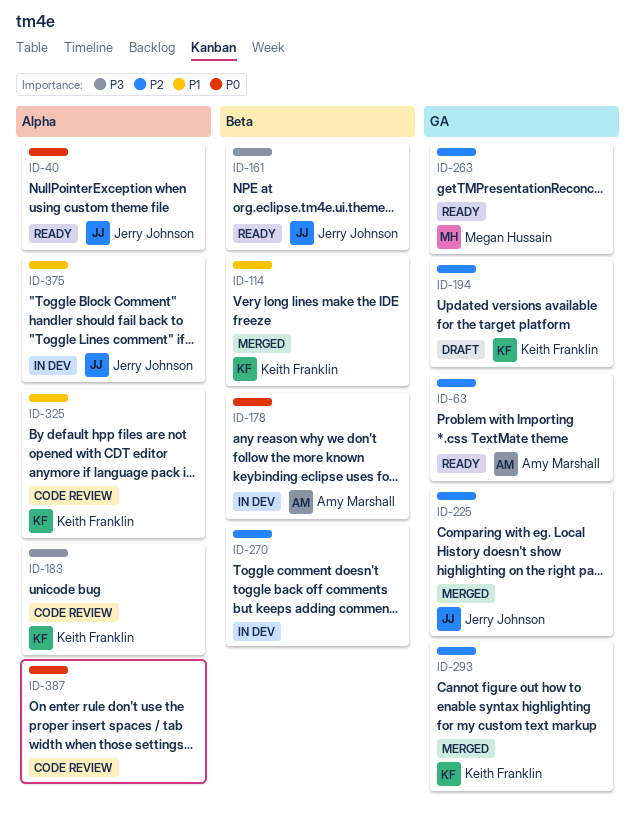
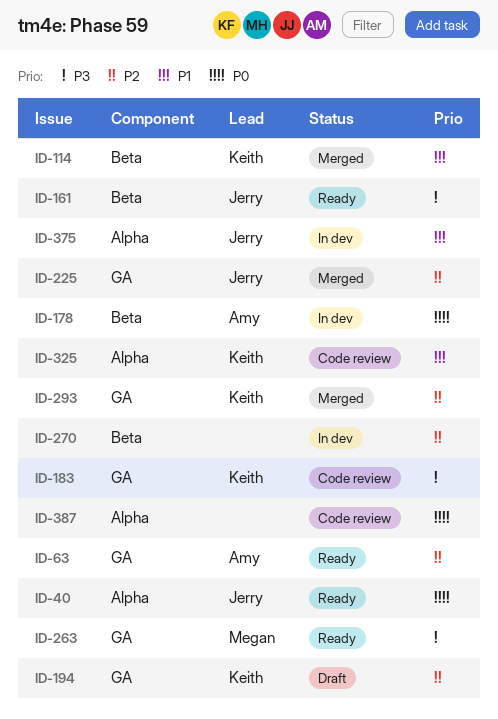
ID-183, label: Alpha -> GA
ID-263, priority: P2 -> P3

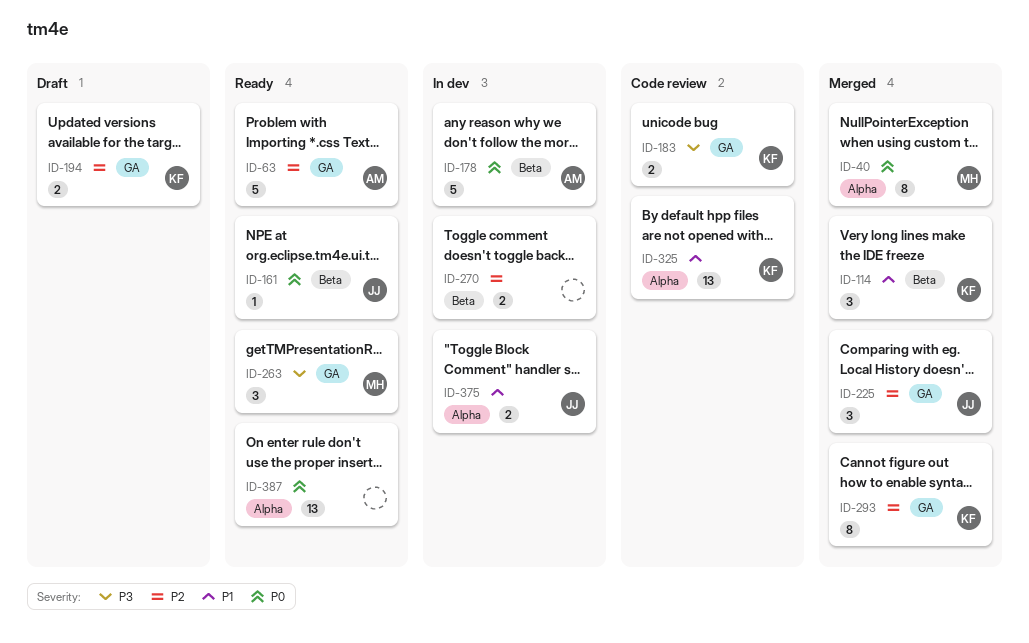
ID-40, status: Ready -> Merged
ID-40, owner: Jerry -> Megan
ID-161, priority: P3 -> P0
ID-387, status: Code review -> Ready

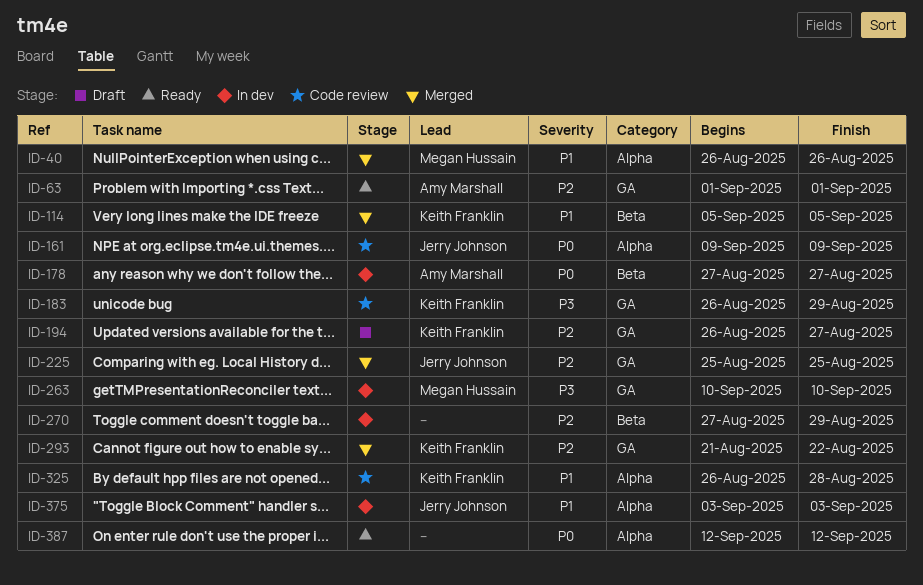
ID-40, priority: P0 -> P1
ID-161, status: Ready -> Code review
ID-161, label: Beta -> Alpha
ID-263, status: Ready -> In dev

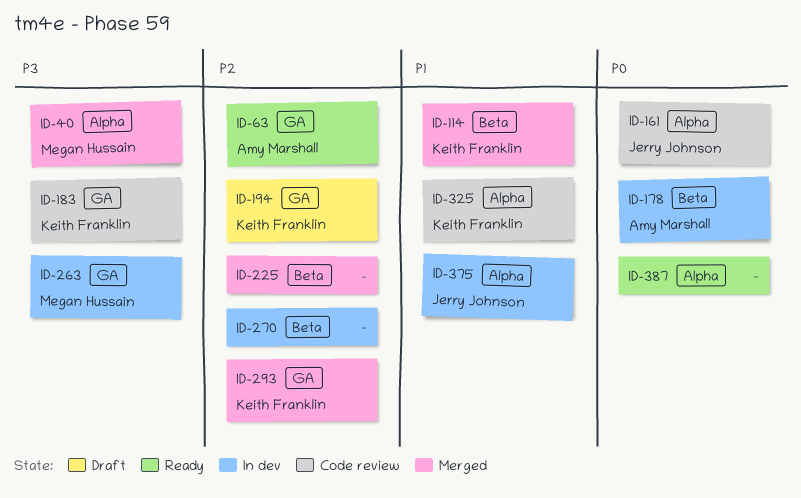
ID-40, priority: P1 -> P3
ID-225, owner: Jerry Johnson -> none
ID-225, label: GA -> Beta

